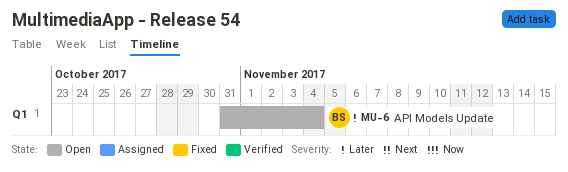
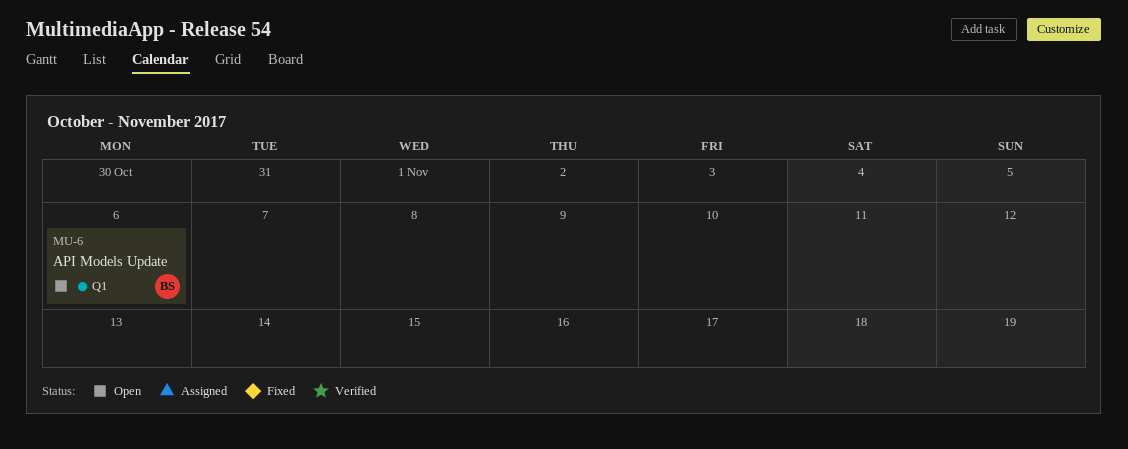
MU-6, due: Nov 4 -> Nov 6

